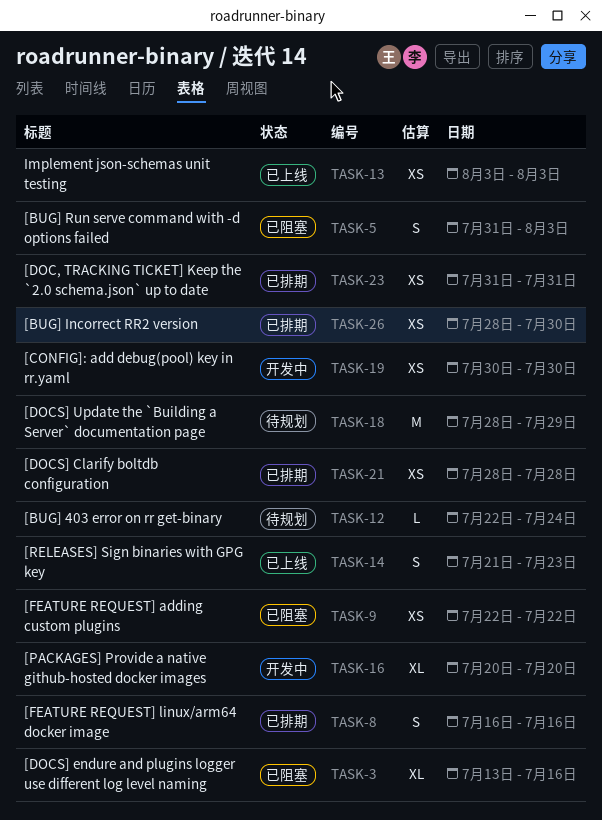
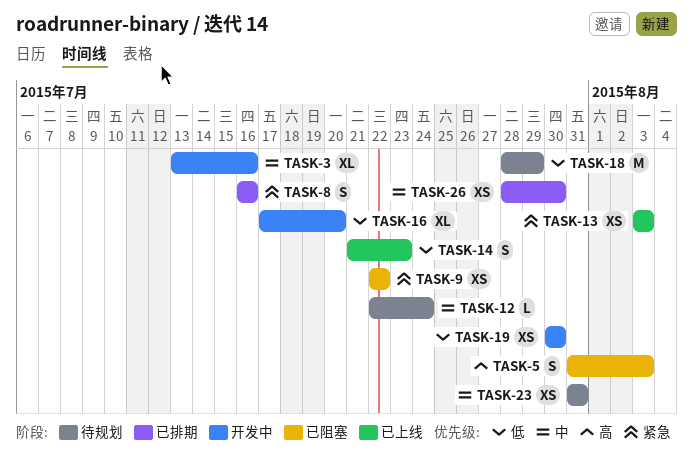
TASK-3, status: 已阻塞 -> 开发中
TASK-16, start: Jul 20 -> Jul 17
TASK-21: present -> none
TASK-23, status: 已排期 -> 待规划

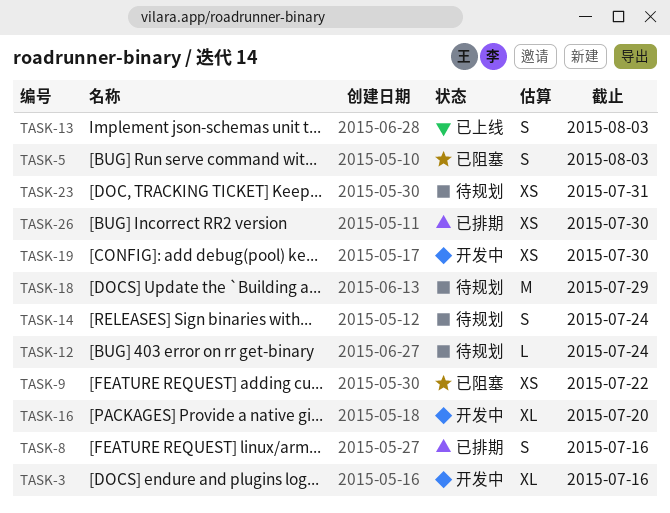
TASK-13, estimate: XS -> S
TASK-14, status: 已上线 -> 待规划
TASK-14, due: Jul 23 -> Jul 24

